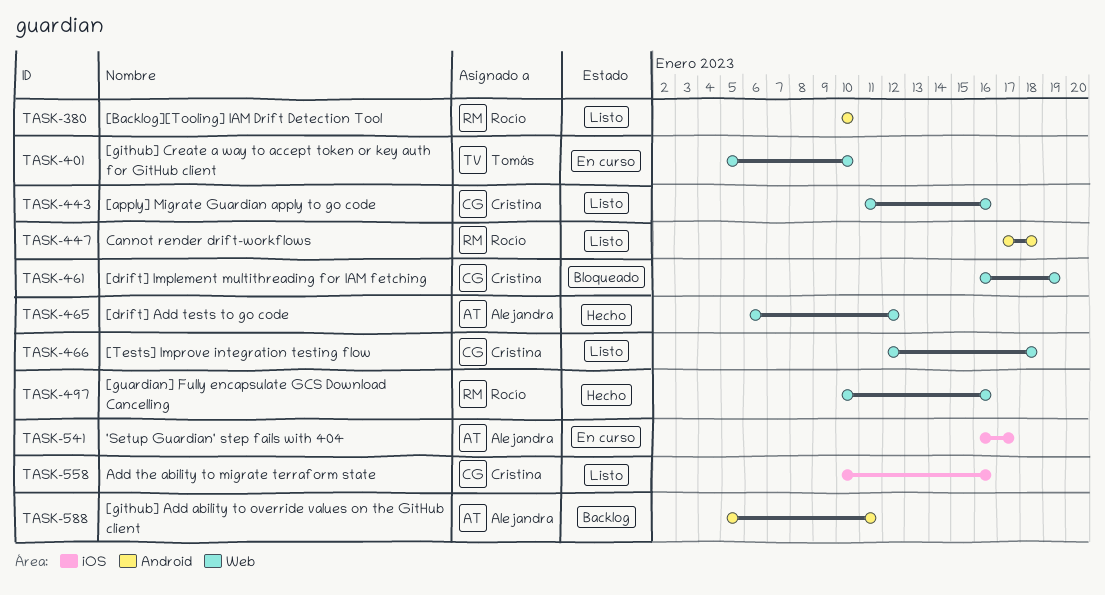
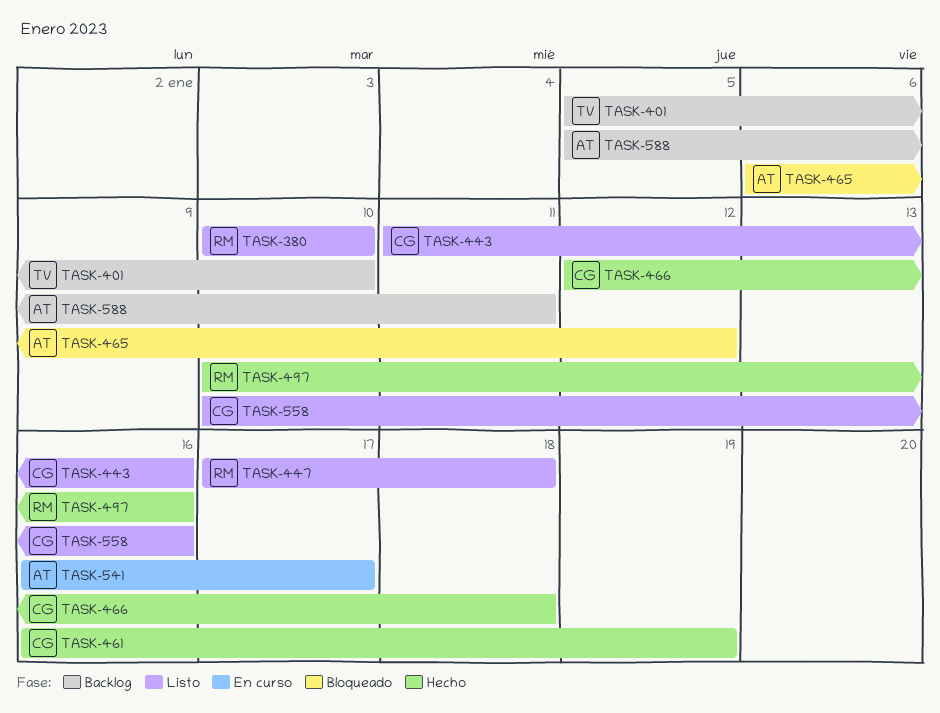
TASK-401, status: En curso -> Backlog
TASK-461, status: Bloqueado -> Hecho
TASK-465, status: Hecho -> Bloqueado
TASK-466, status: Listo -> Hecho

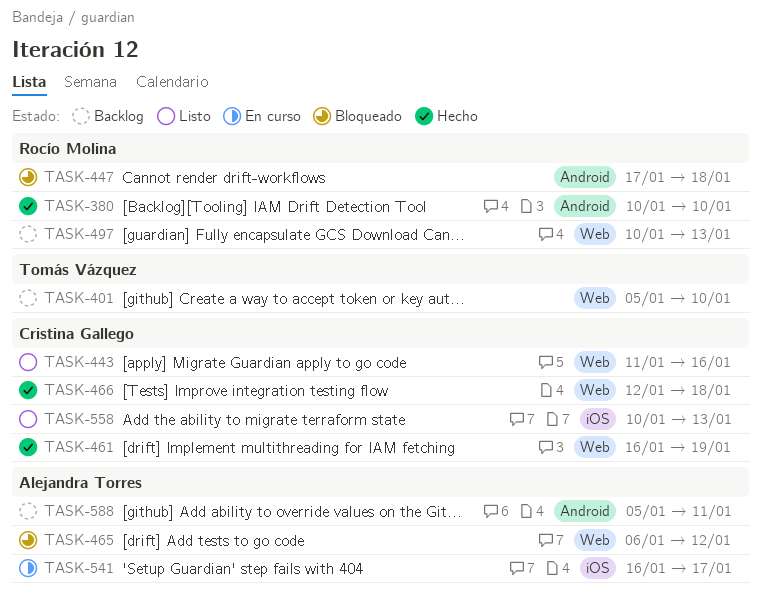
TASK-380, status: Listo -> Hecho
TASK-447, status: Listo -> Bloqueado
TASK-497, status: Hecho -> Backlog
TASK-497, due: Jan 16 -> Jan 13
TASK-558, due: Jan 16 -> Jan 13

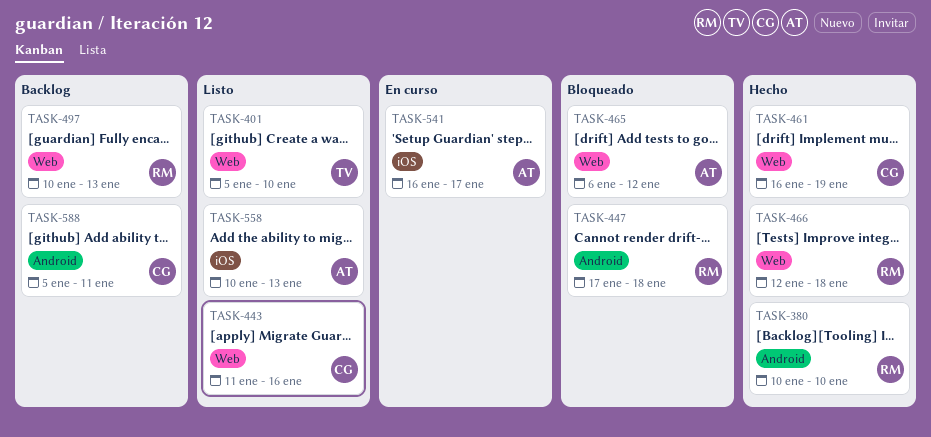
TASK-401, status: Backlog -> Listo
TASK-466, owner: Cristina Gallego -> Rocío Molina
TASK-558, owner: Cristina Gallego -> Alejandra Torres
TASK-588, owner: Alejandra Torres -> Cristina Gallego

